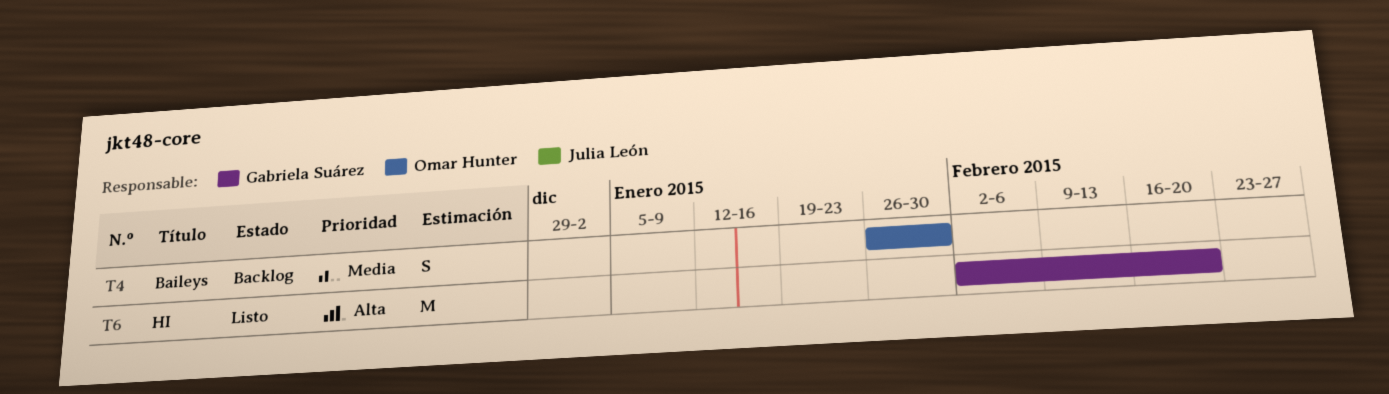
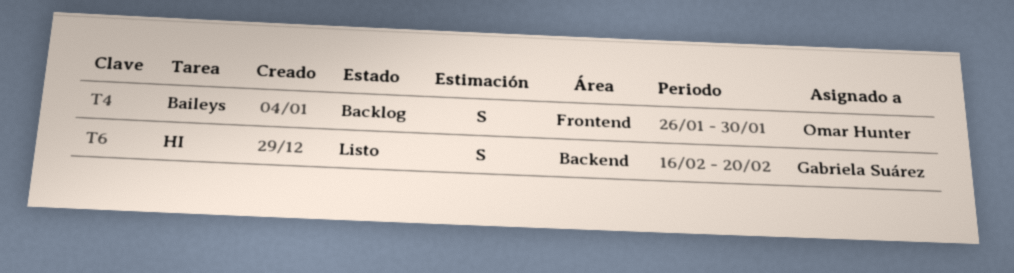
T6, estimate: M -> S
T6, start: Feb 2 -> Feb 16

